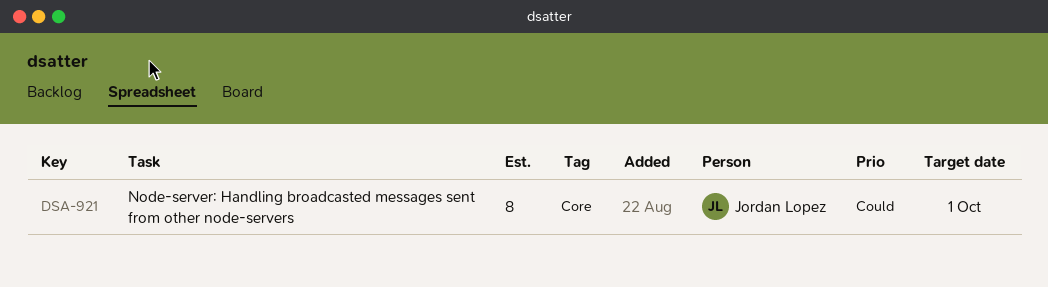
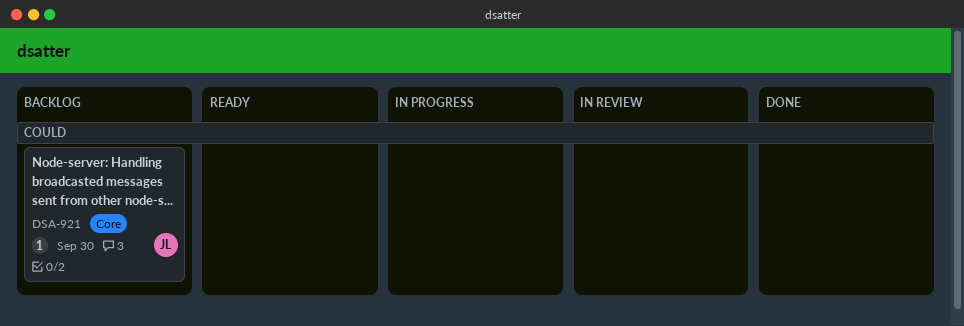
DSA-921, estimate: 8 -> 1
DSA-921, due: Oct 1 -> Sep 30

